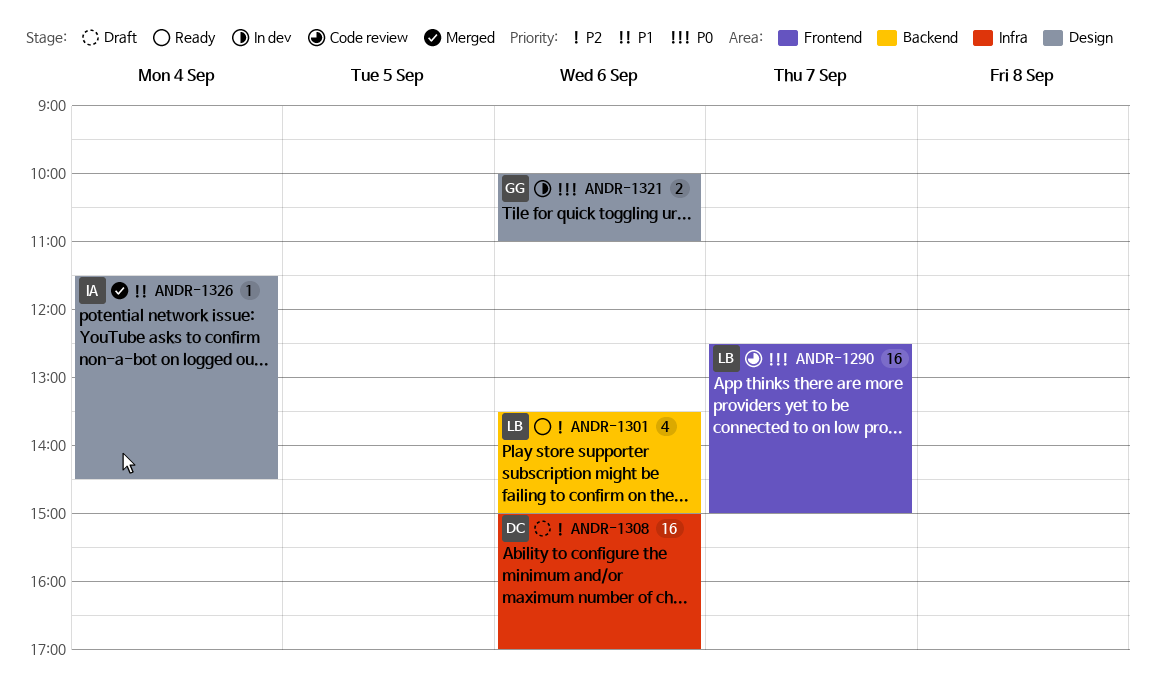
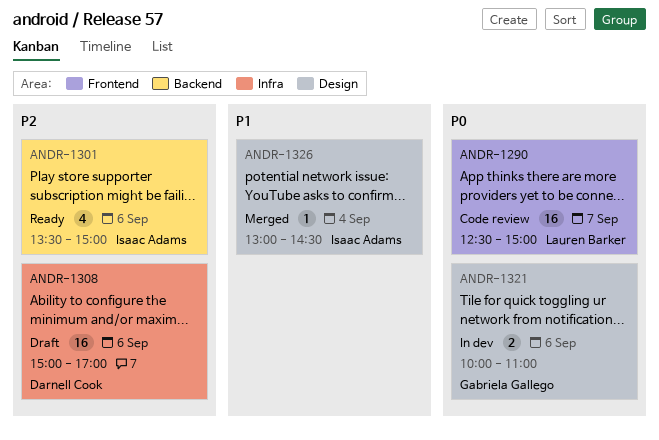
ANDR-1301, owner: Lauren Barker -> Isaac Adams
ANDR-1326, begins: 11:30 -> 13:00

